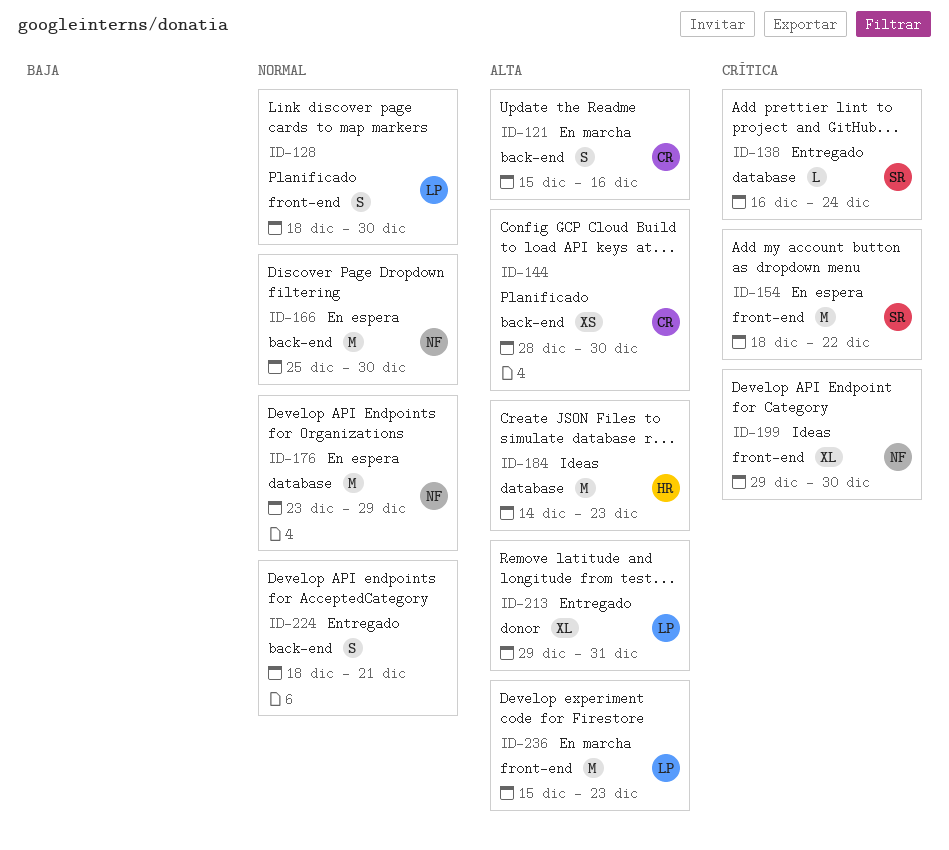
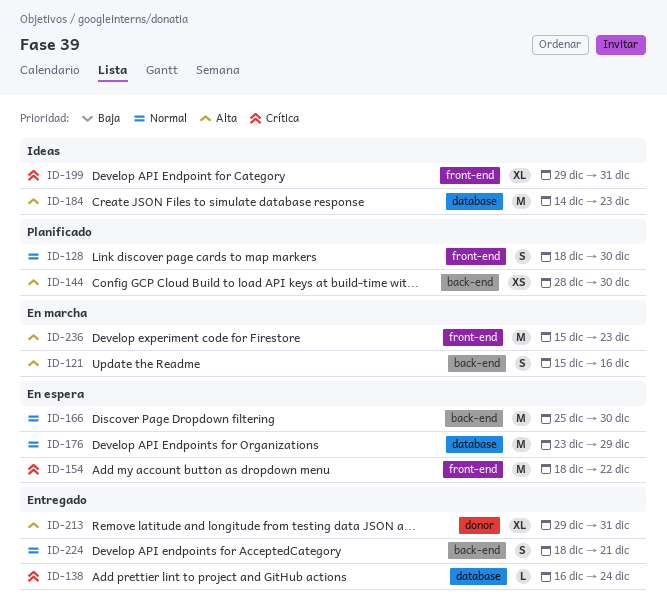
ID-199, due: Dec 30 -> Dec 31

